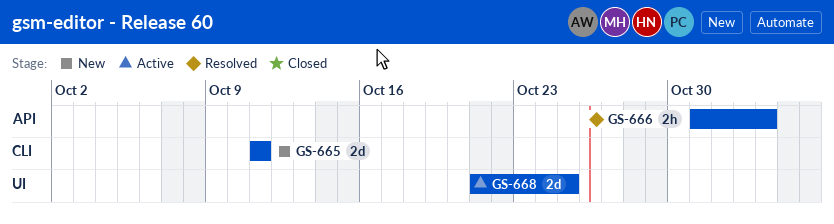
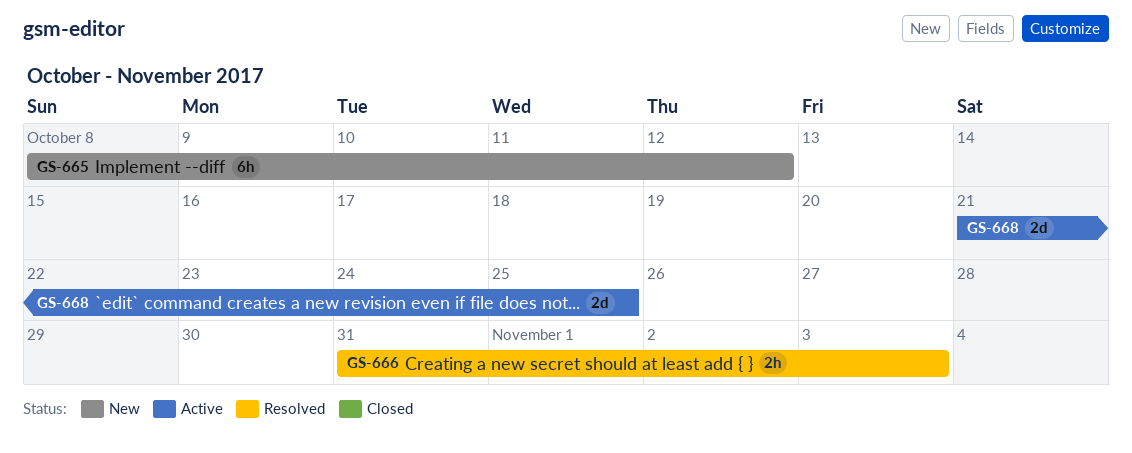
GS-665, estimate: 2d -> 6h
GS-665, start: Oct 11 -> Oct 8
GS-665, due: Oct 11 -> Oct 12

